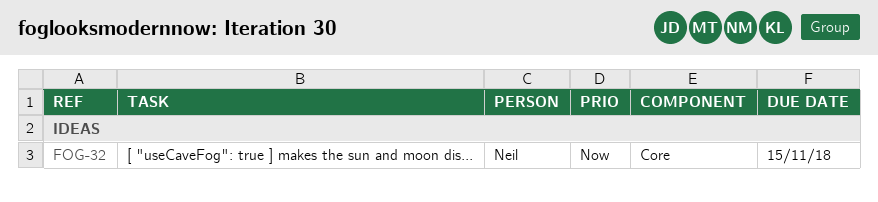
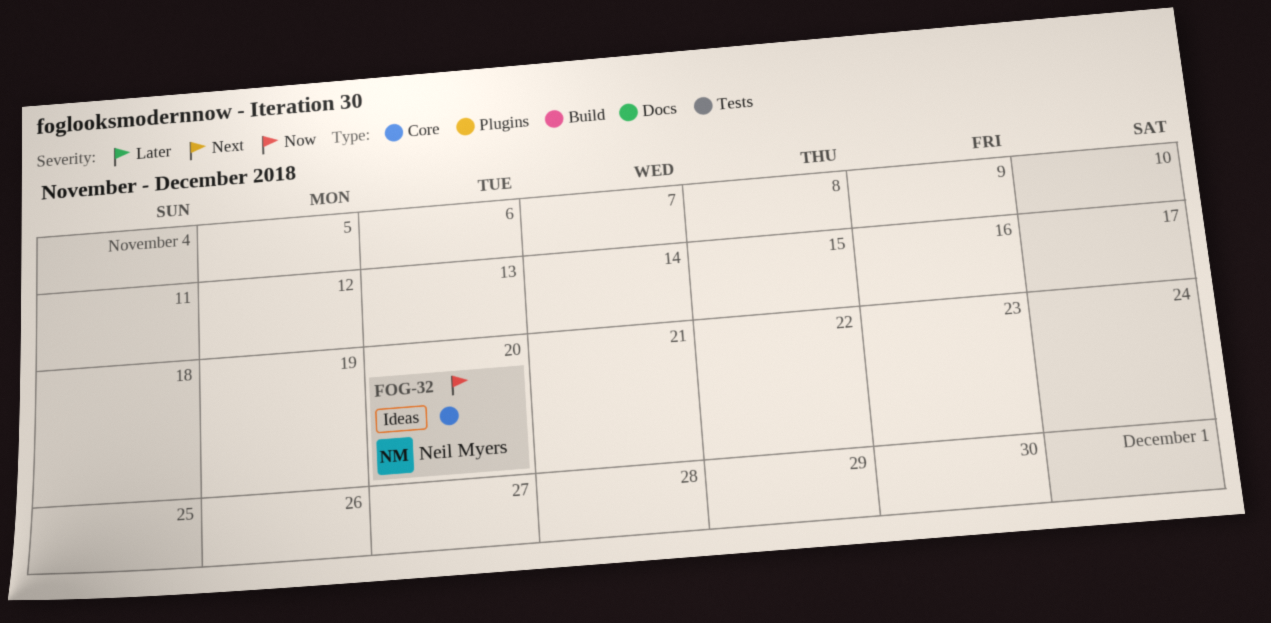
FOG-32, due: Nov 15 -> Nov 20

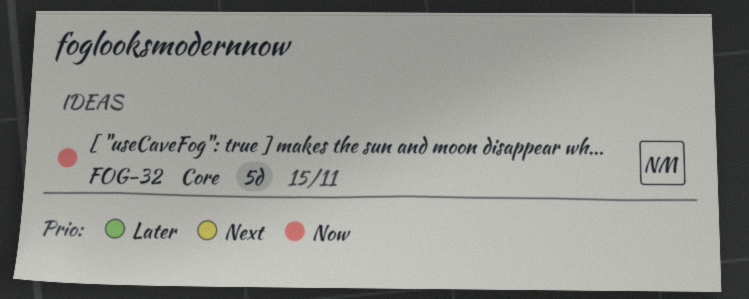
FOG-32, due: Nov 20 -> Nov 15

